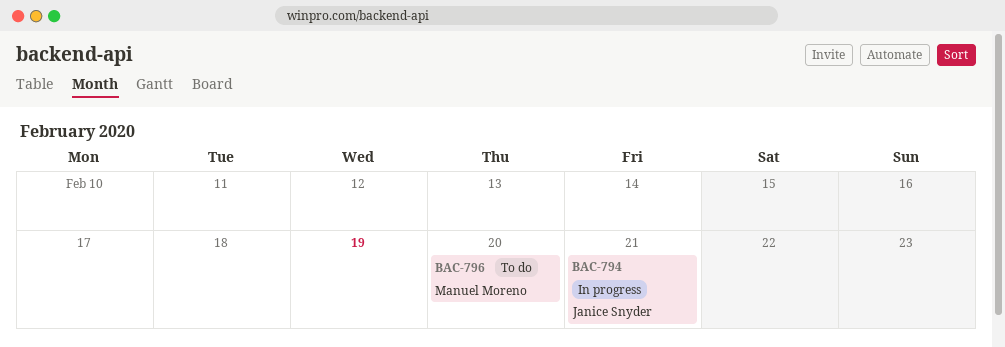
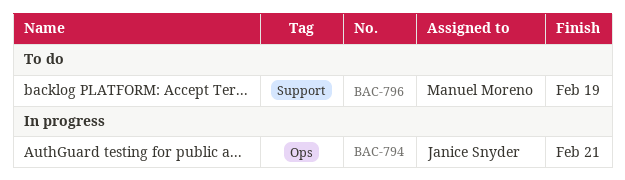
BAC-796, due: Feb 20 -> Feb 19

